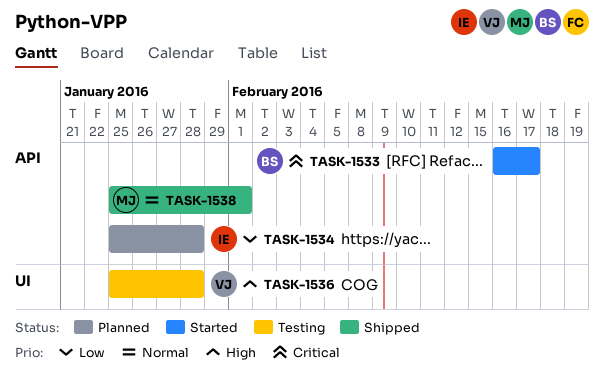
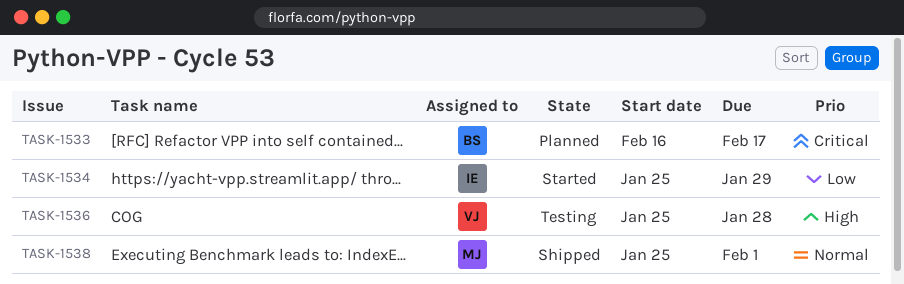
TASK-1533, status: Started -> Planned
TASK-1534, status: Planned -> Started
TASK-1534, due: Jan 28 -> Jan 29

